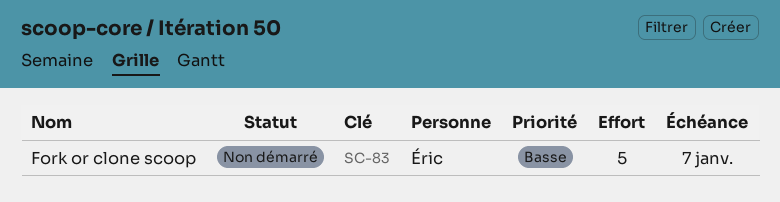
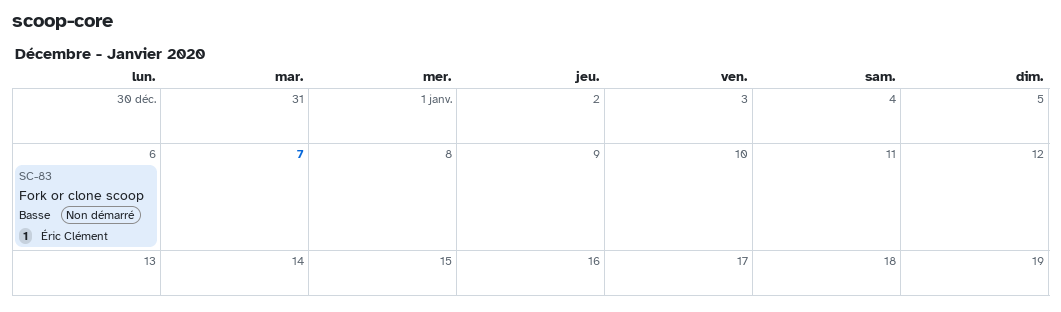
SC-83, estimate: 5 -> 1
SC-83, due: Jan 7 -> Jan 6

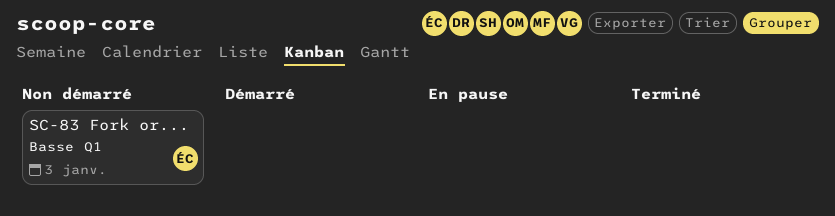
SC-83, due: Jan 6 -> Jan 3

